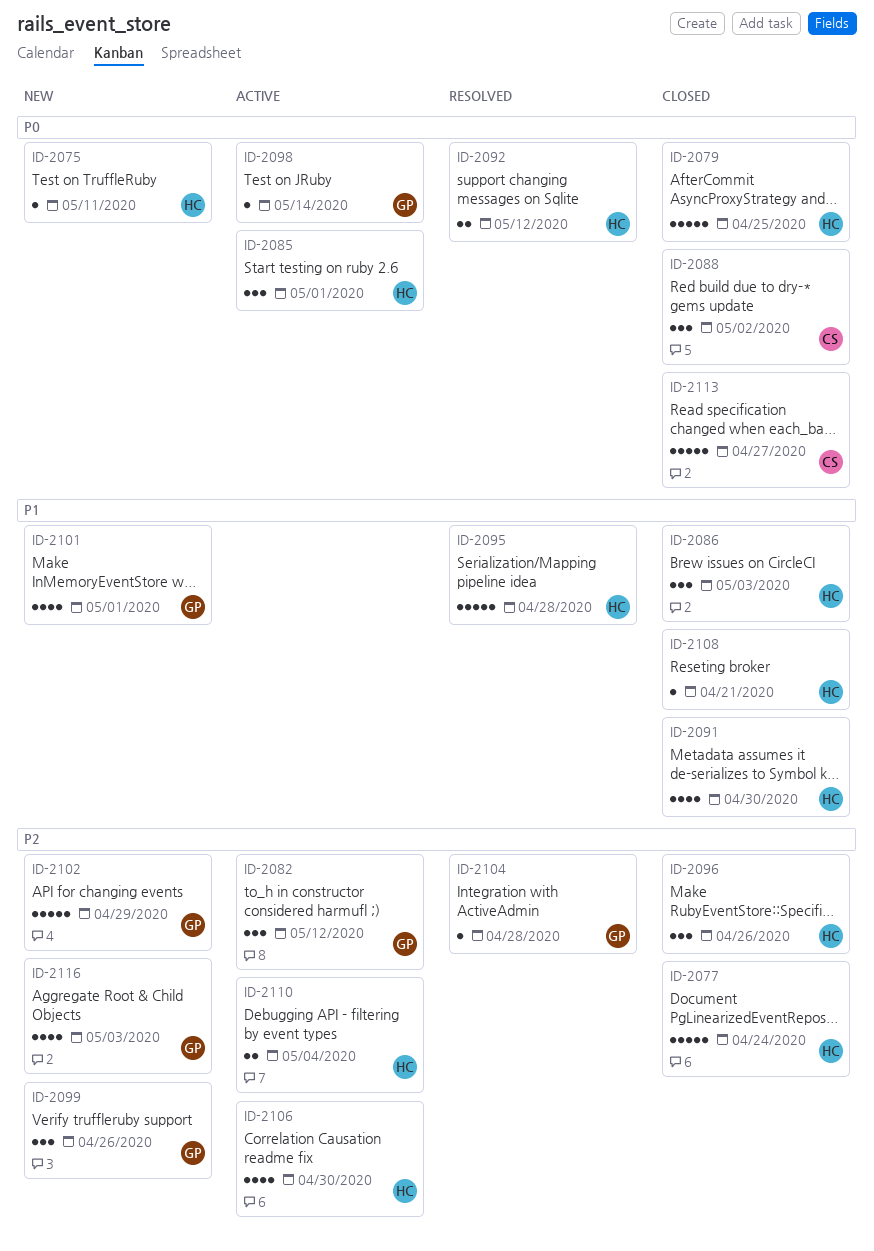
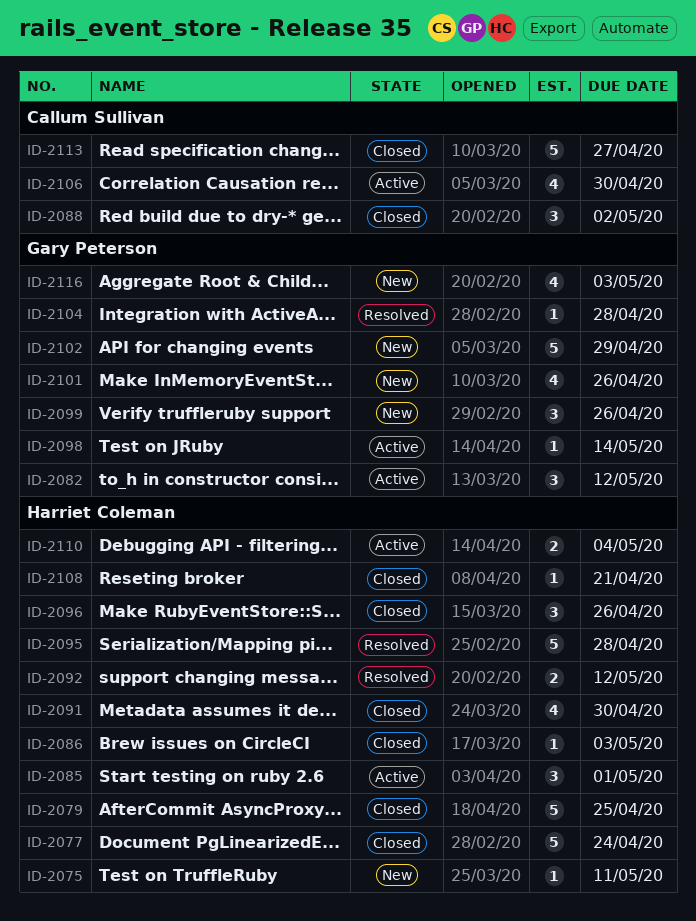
ID-2086, estimate: 3 -> 1
ID-2101, due: May 1 -> Apr 26
ID-2106, owner: Harriet Coleman -> Callum Sullivan

